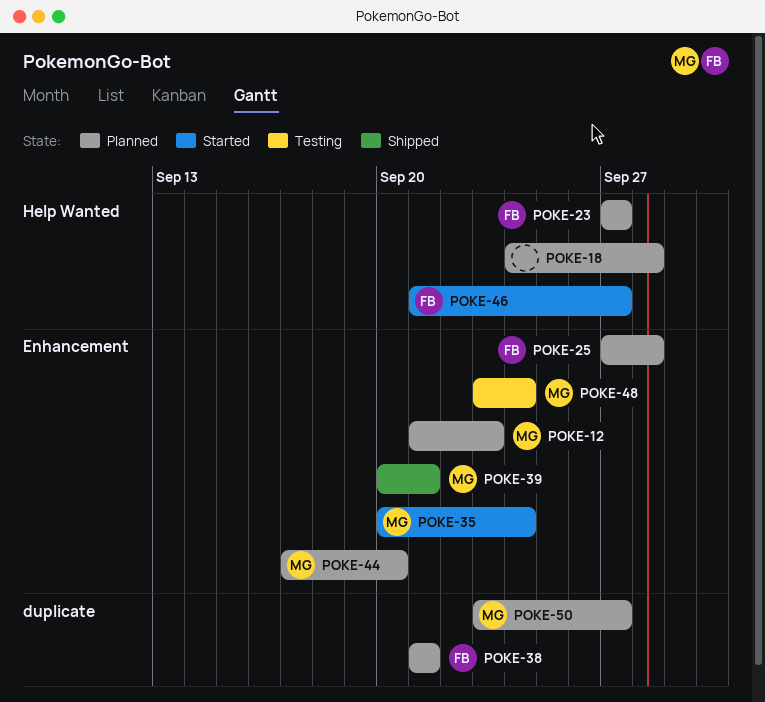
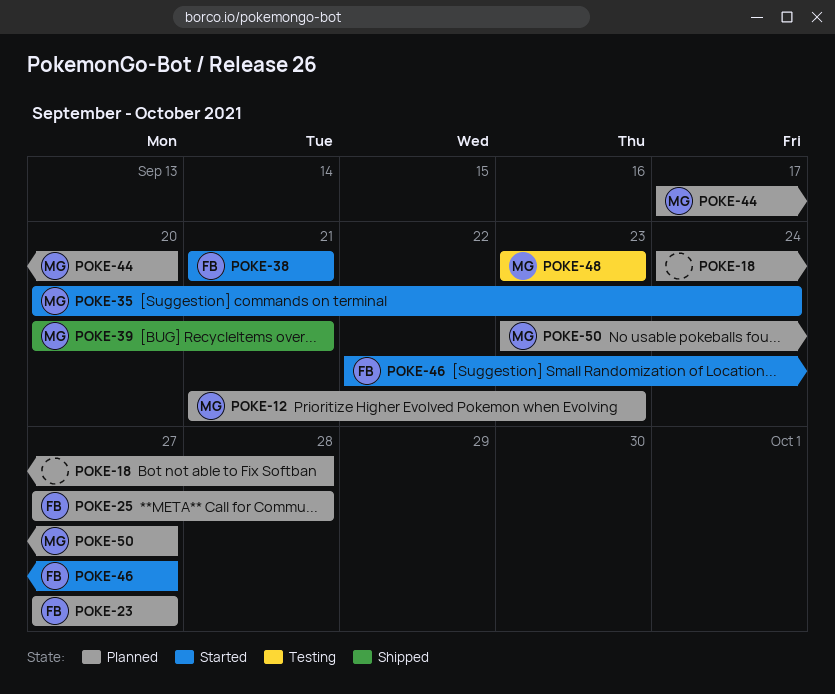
POKE-38, status: Planned -> Started
POKE-46, start: Sep 21 -> Sep 22
POKE-48, due: Sep 24 -> Sep 23

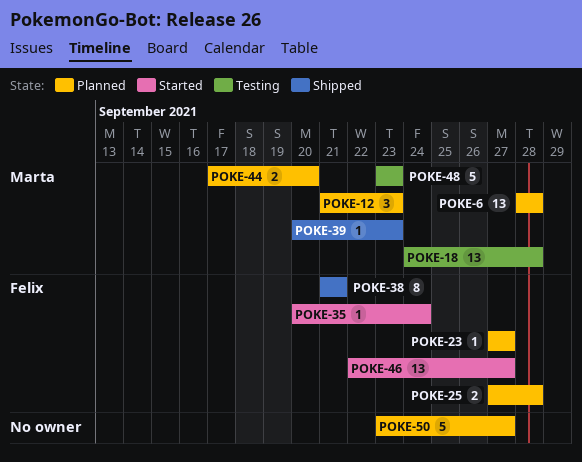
POKE-6: none -> present
POKE-18, status: Planned -> Testing
POKE-18, owner: none -> Marta
POKE-35, owner: Marta -> Felix
POKE-38, status: Started -> Shipped
POKE-39, due: Sep 21 -> Sep 23
POKE-50, owner: Marta -> none

